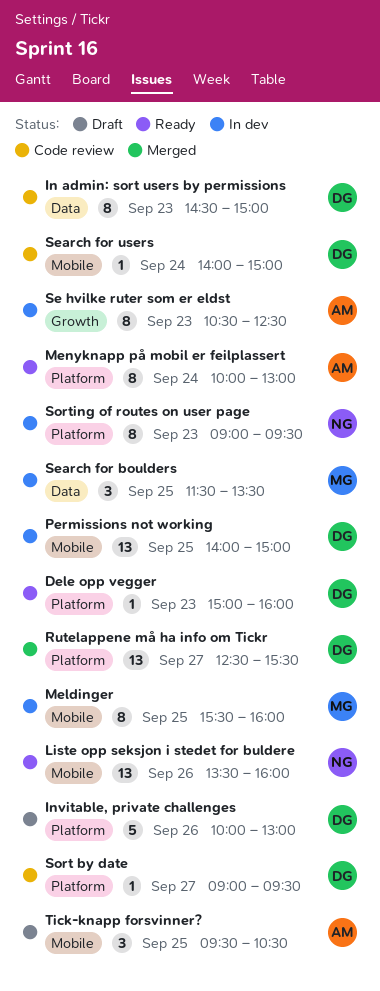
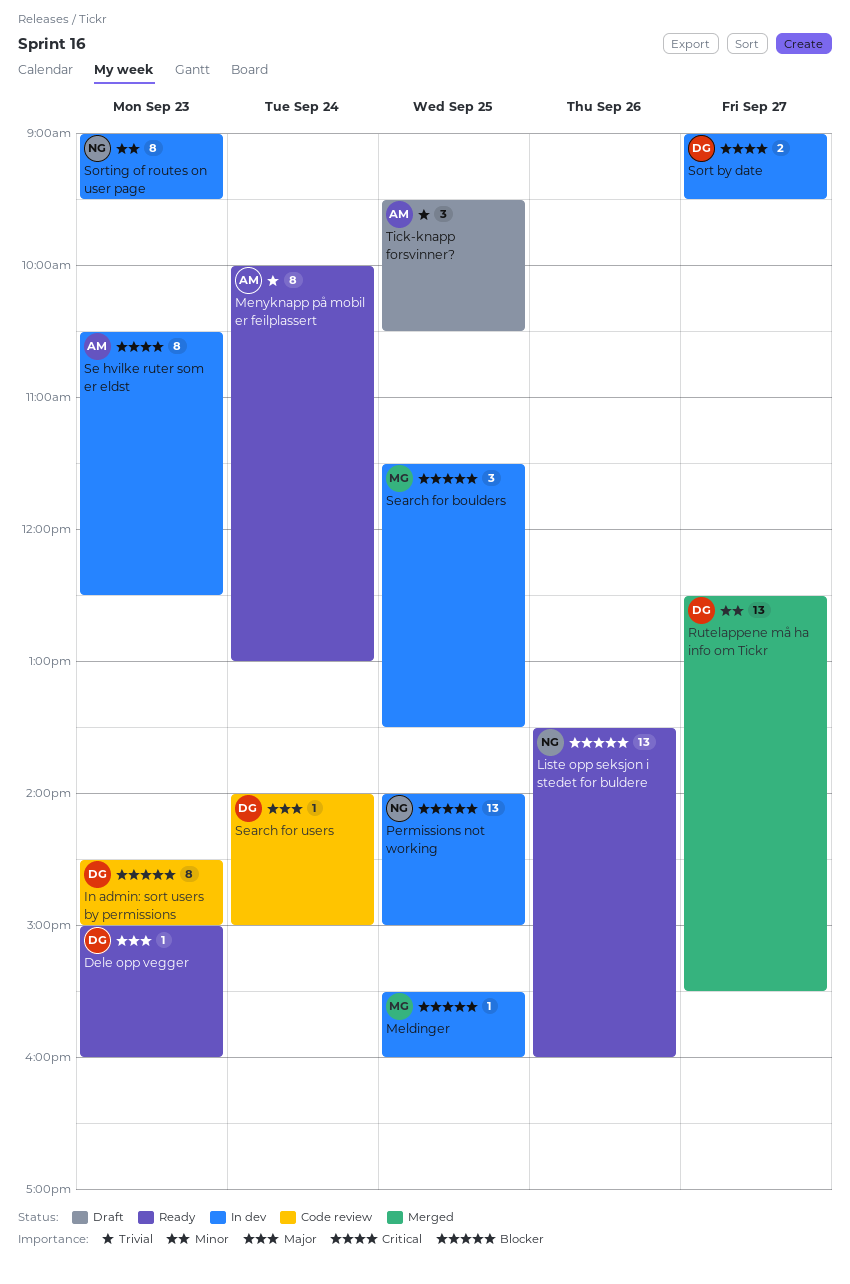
Invitable, private challenges: present -> none
Meldinger, estimate: 8 -> 1
Permissions not working, owner: DG -> NG
Sort by date, status: Code review -> In dev
Sort by date, estimate: 1 -> 2

